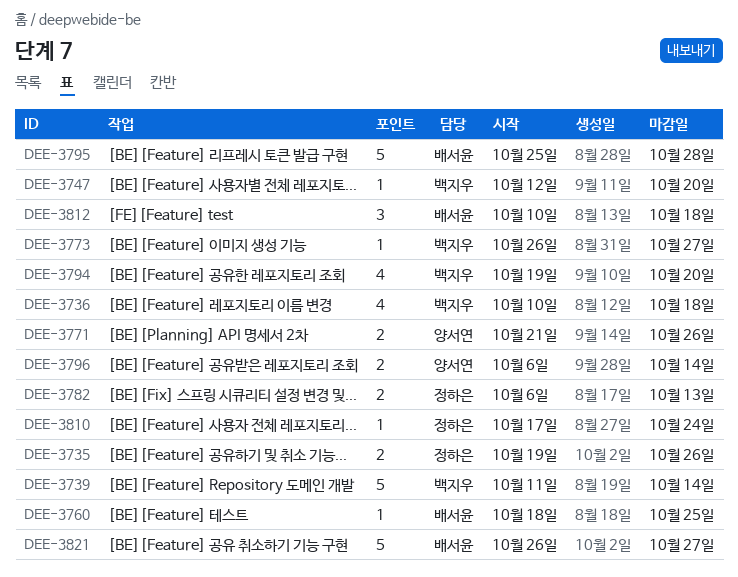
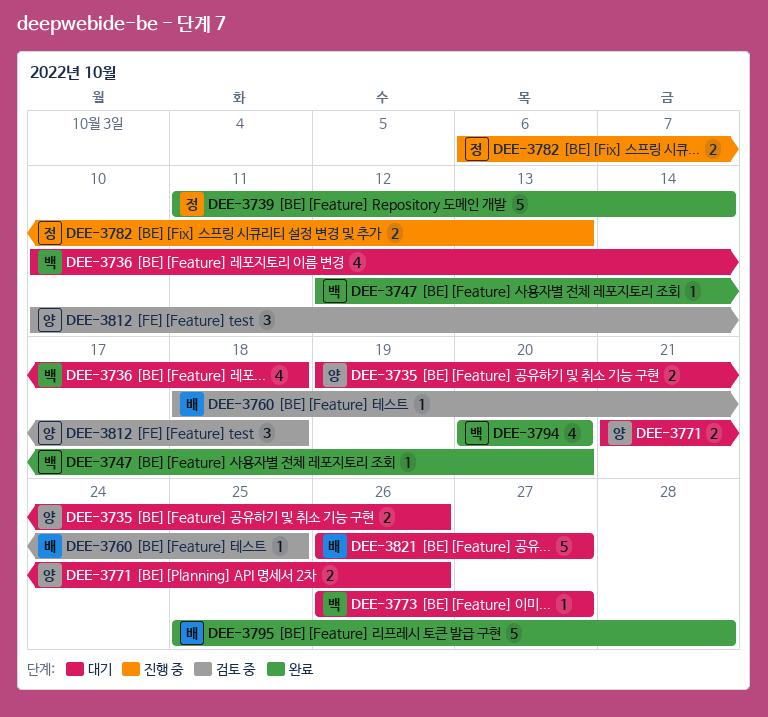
DEE-3735, owner: 정하은 -> 양서연
DEE-3739, owner: 백지우 -> 정하은
DEE-3794, start: Oct 19 -> Oct 20
DEE-3796: present -> none
DEE-3810: present -> none
DEE-3812, owner: 배서윤 -> 양서연

